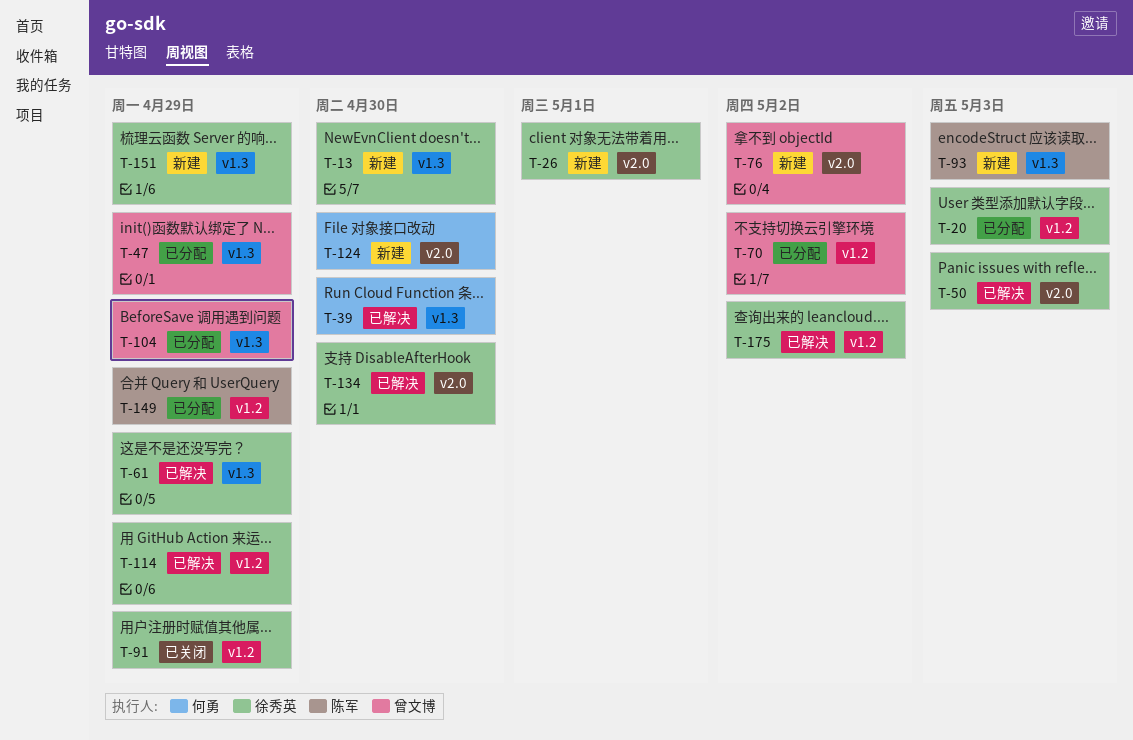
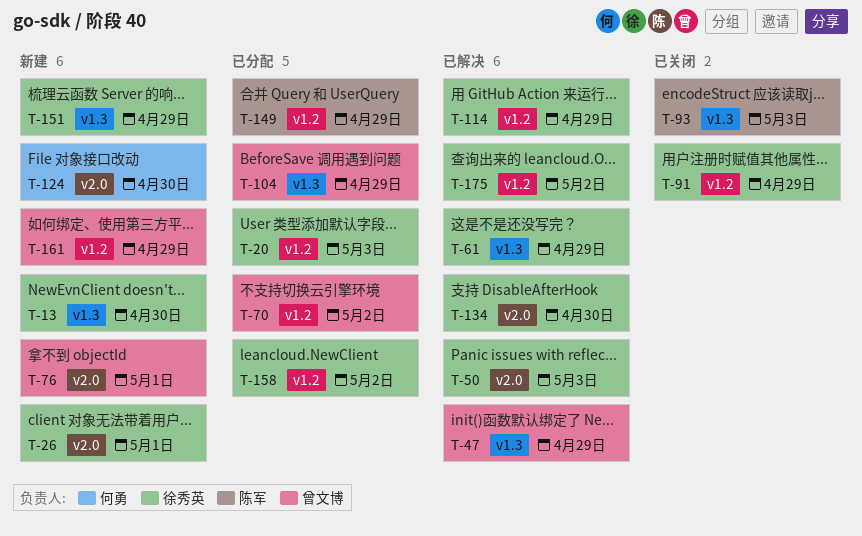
T-39: present -> none
T-47, status: 已分配 -> 已解决
T-76, due: May 2 -> May 1
T-93, status: 新建 -> 已关闭
T-158: none -> present
T-161: none -> present

